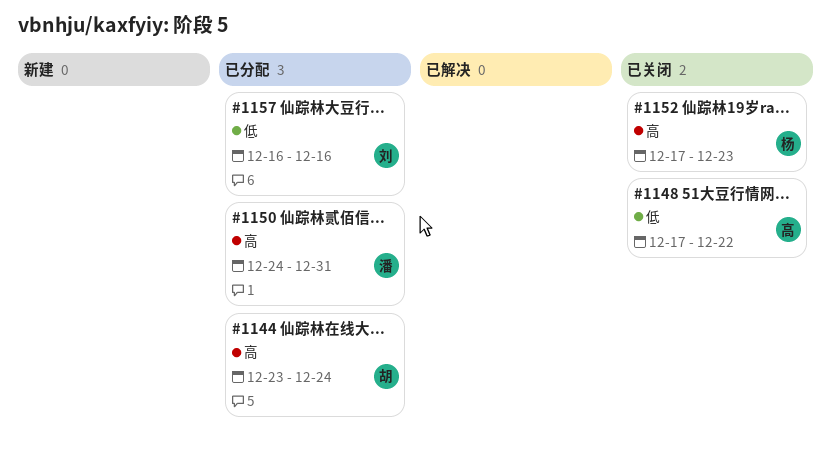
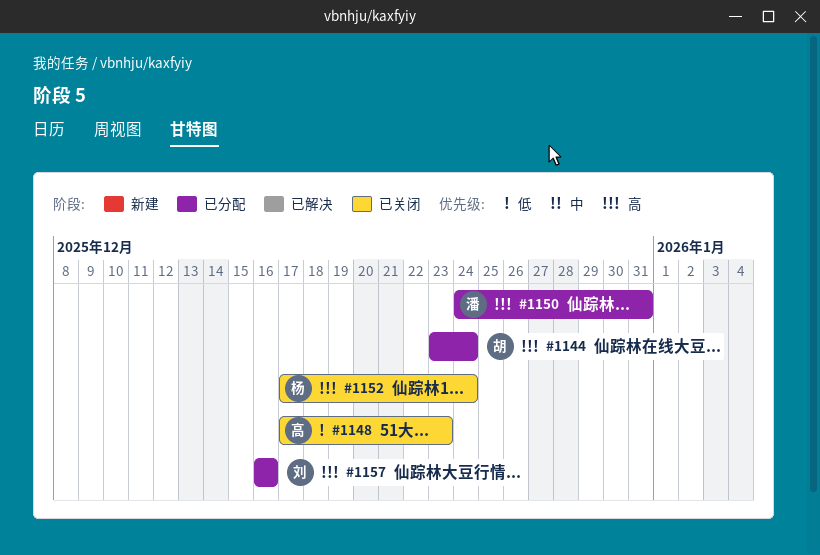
#1148, due: Dec 22 -> Dec 23
#1152, due: Dec 23 -> Dec 24
#1157, priority: 低 -> 高

